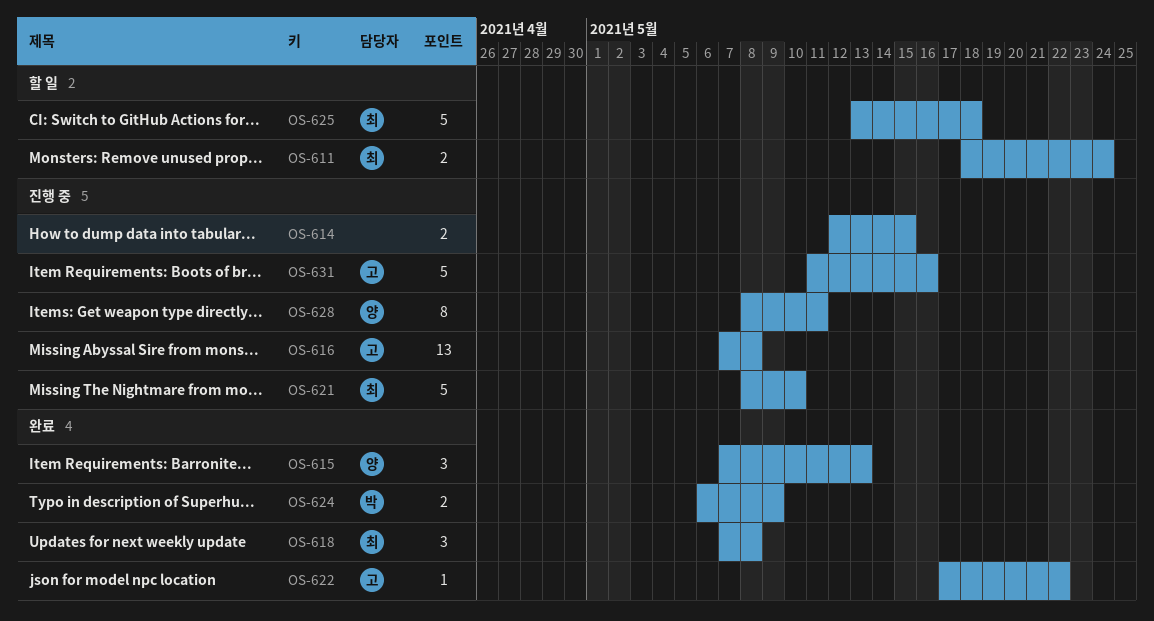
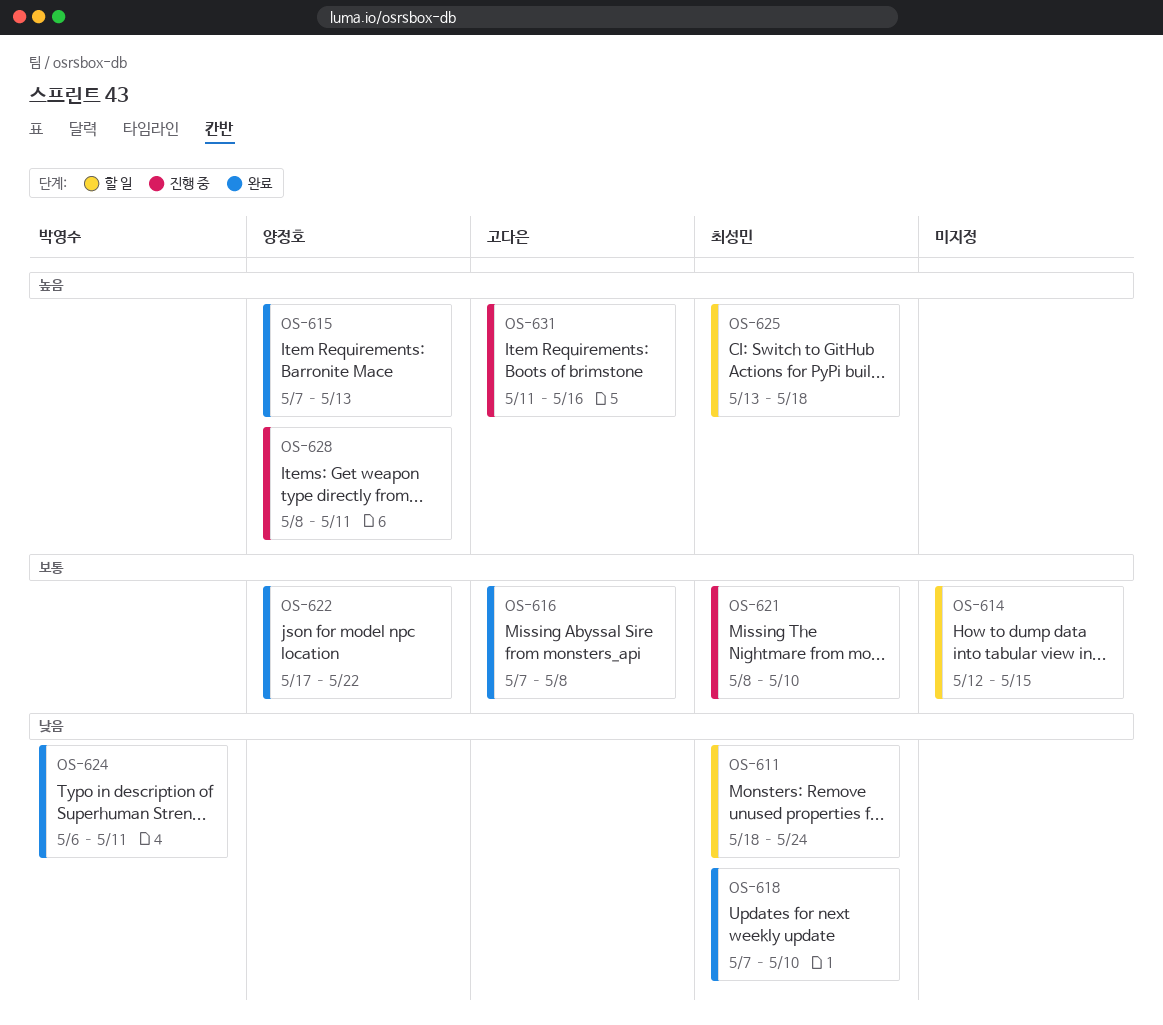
OS-614, status: 진행 중 -> 할 일
OS-616, status: 진행 중 -> 완료
OS-618, due: May 8 -> May 10
OS-622, owner: 고다은 -> 양정호
OS-624, due: May 9 -> May 11

